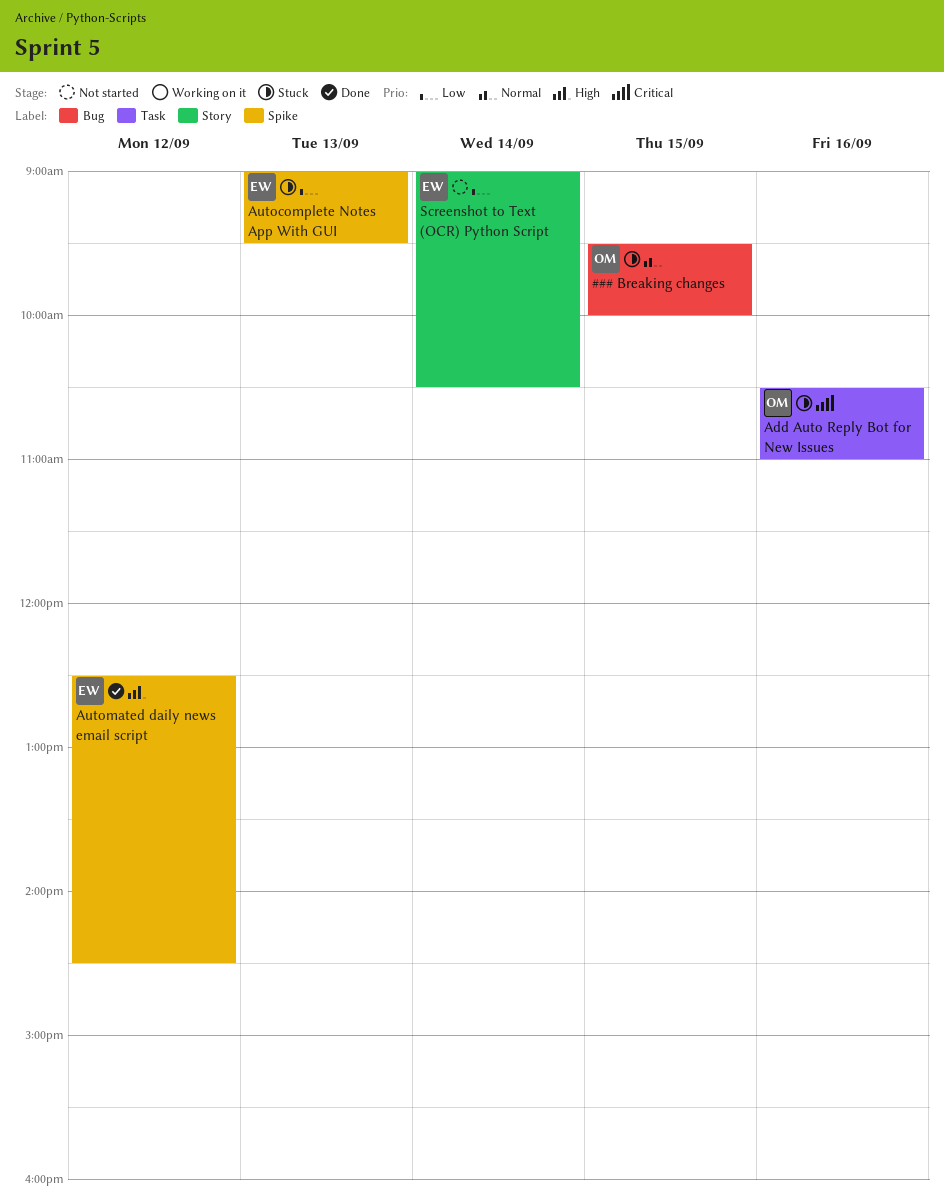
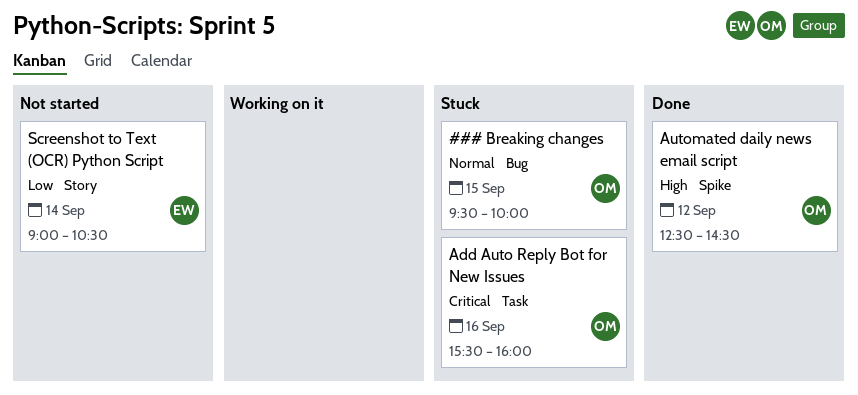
Add Auto Reply Bot for New Issues, begins: 10:30 -> 15:30
Add Auto Reply Bot for New Issues, ends: 11:00 -> 16:00
Autocomplete Notes App With GUI: present -> none
Automated daily news email script, owner: EW -> OM

